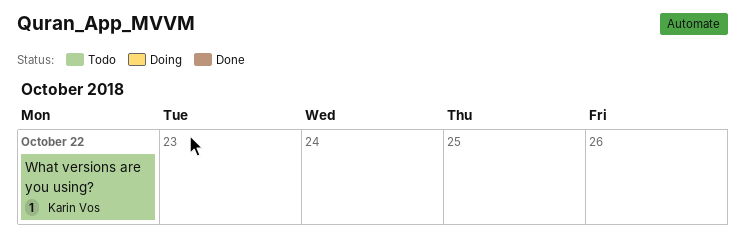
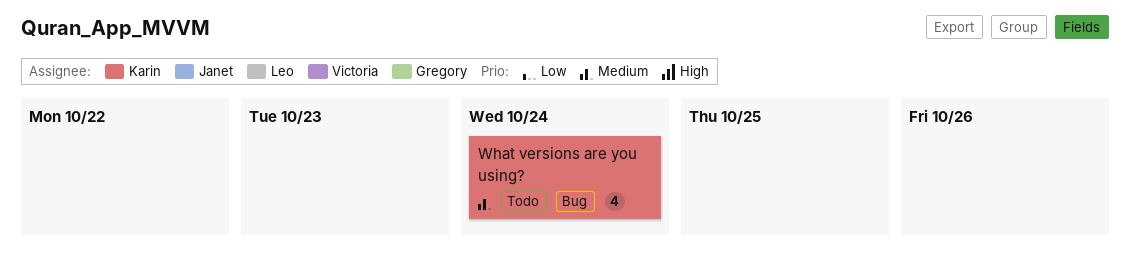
What versions are you using?, estimate: 1 -> 4
What versions are you using?, due: Oct 22 -> Oct 24

